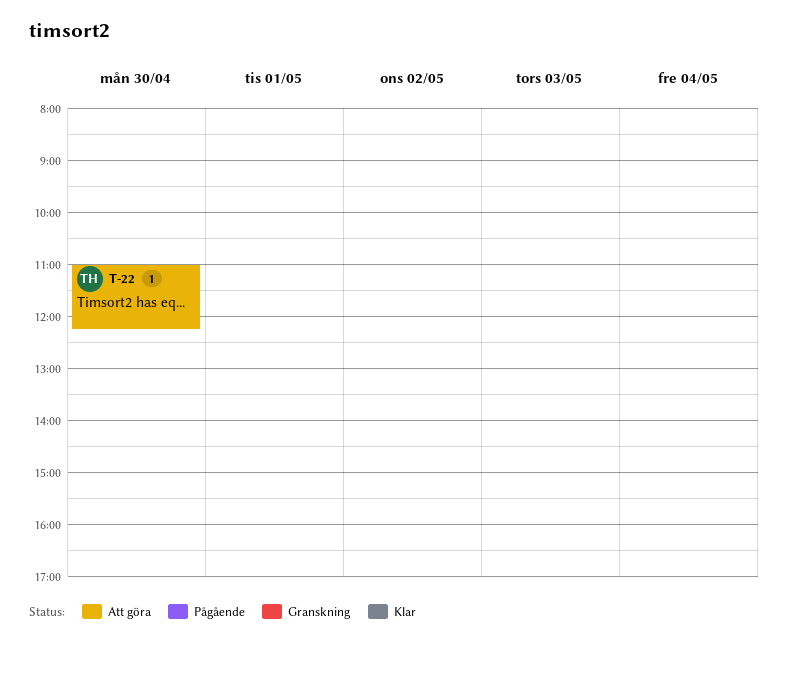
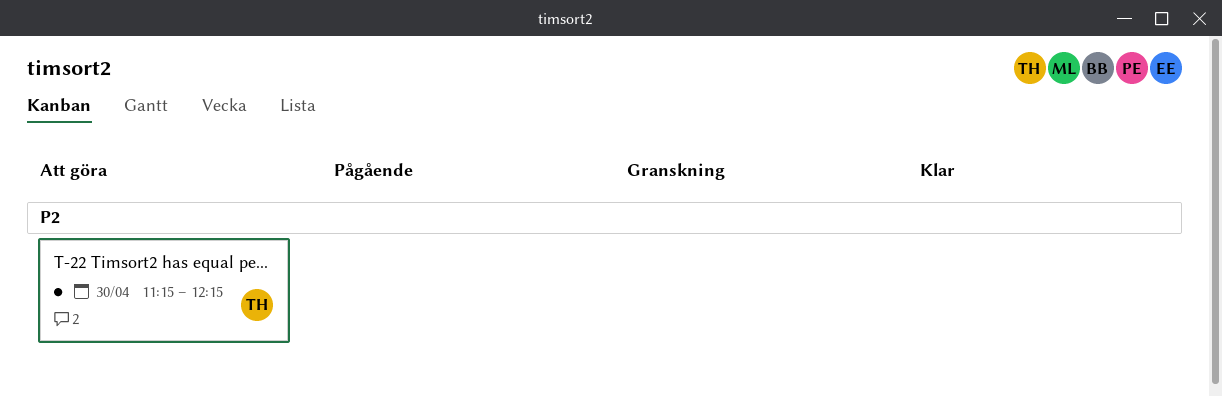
T-22, begins: 11:00 -> 11:15

